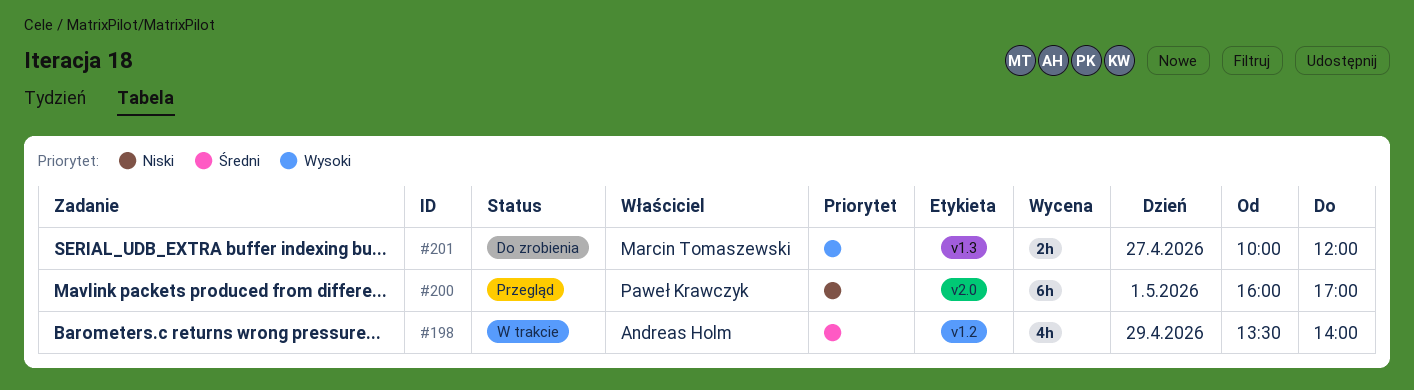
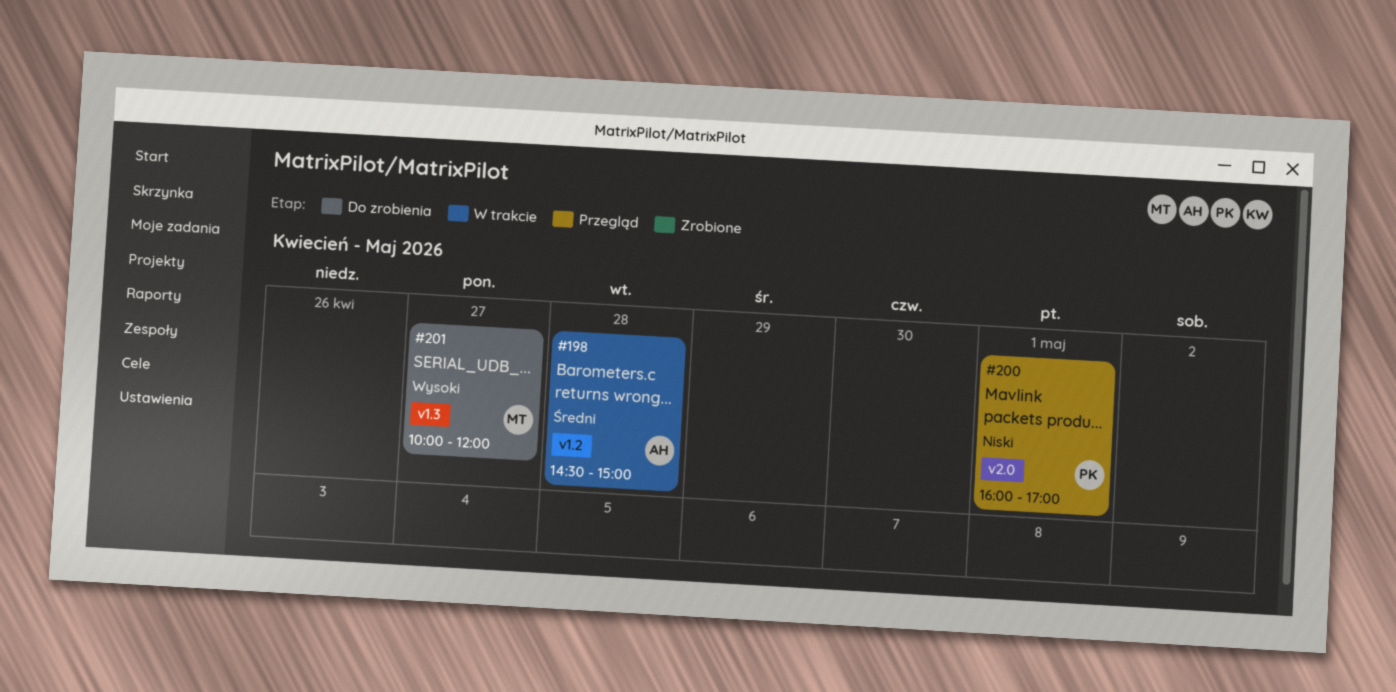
#198, day: Apr 29 -> Apr 28
#198, begins: 13:30 -> 14:30
#198, ends: 14:00 -> 15:00

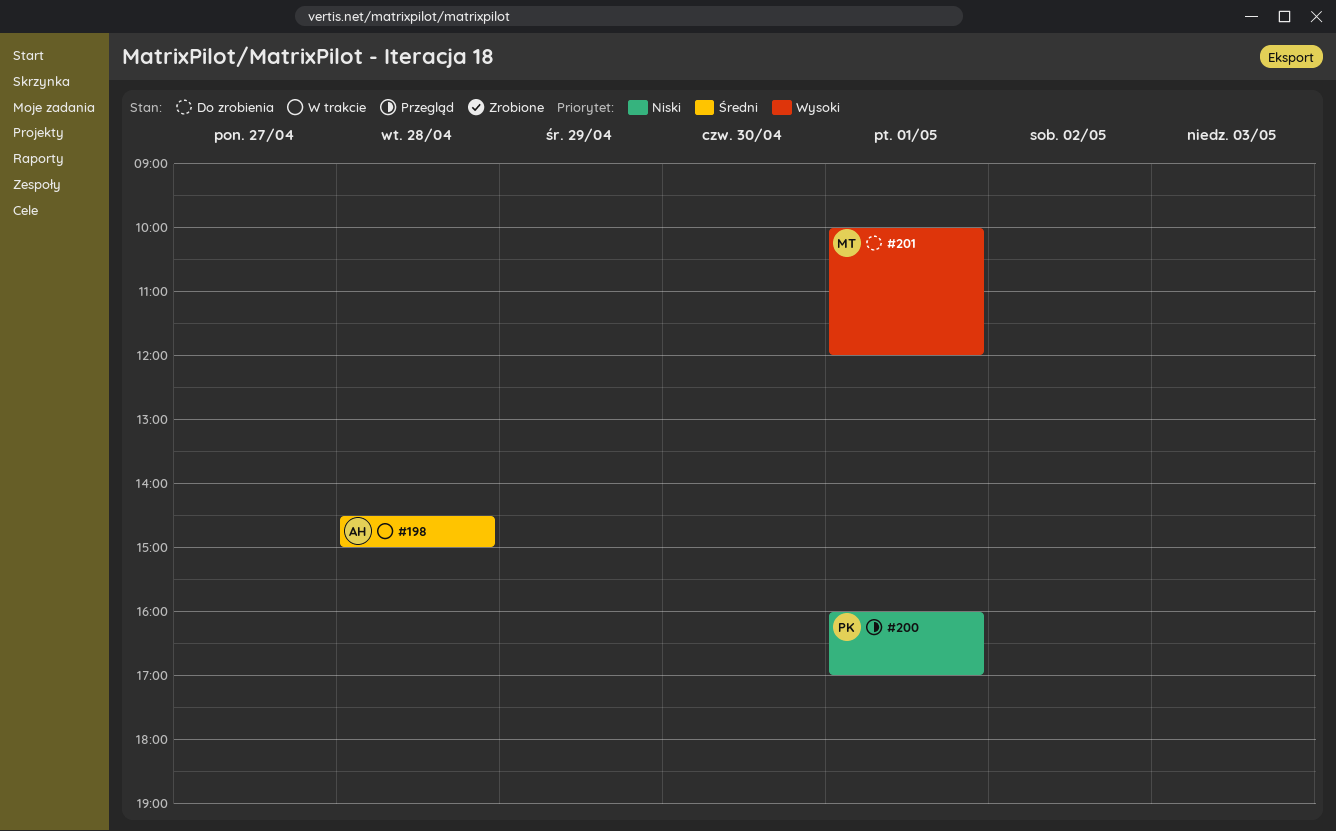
#201, day: Apr 27 -> May 1

